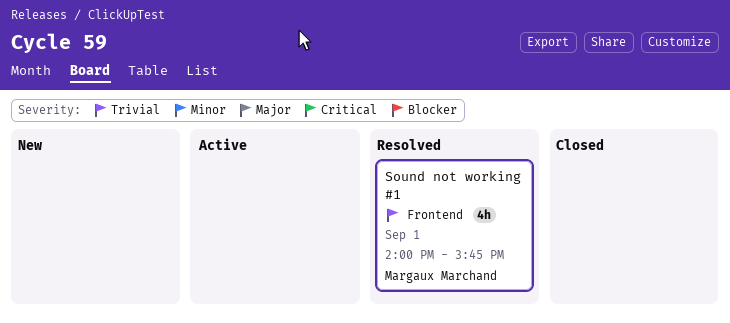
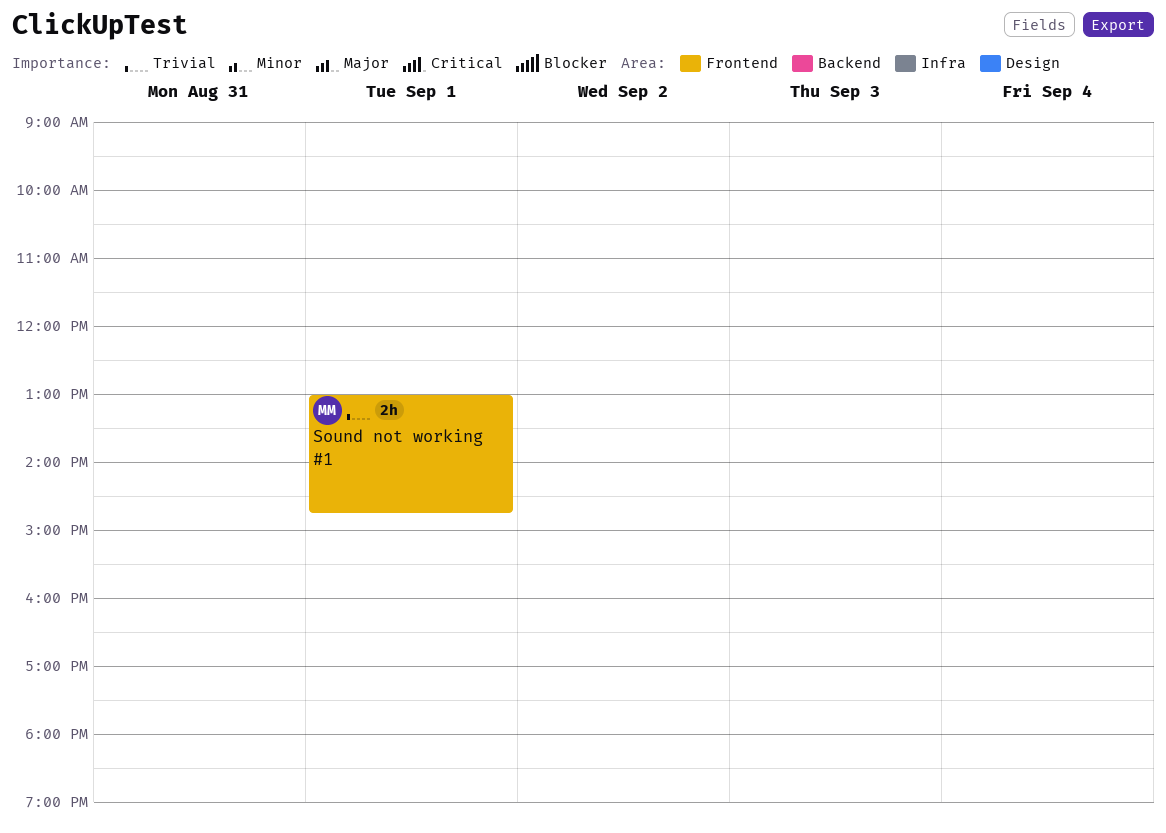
Sound not working #1, estimate: 4h -> 2h
Sound not working #1, begins: 14:00 -> 13:00
Sound not working #1, ends: 15:45 -> 14:45

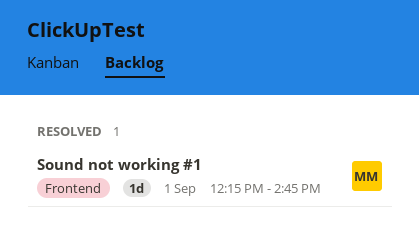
Sound not working #1, estimate: 2h -> 1d
Sound not working #1, begins: 13:00 -> 12:15

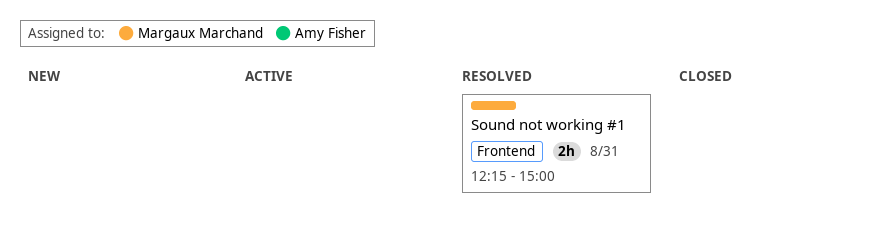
Sound not working #1, estimate: 1d -> 2h
Sound not working #1, day: Sep 1 -> Aug 31
Sound not working #1, ends: 14:45 -> 15:00

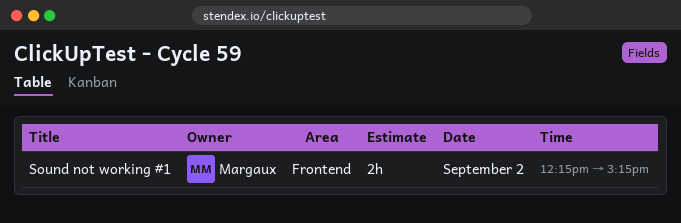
Sound not working #1, day: Aug 31 -> Sep 2
Sound not working #1, ends: 15:00 -> 15:15

